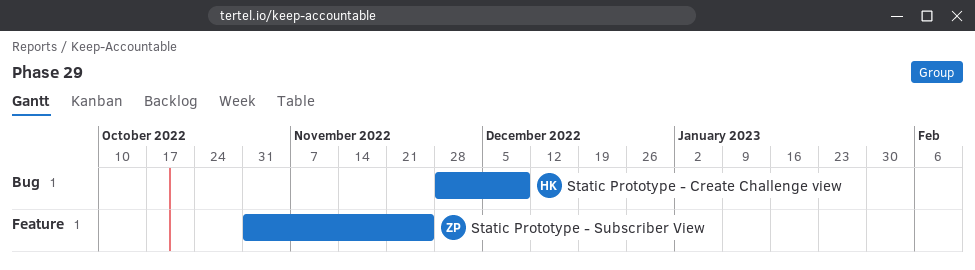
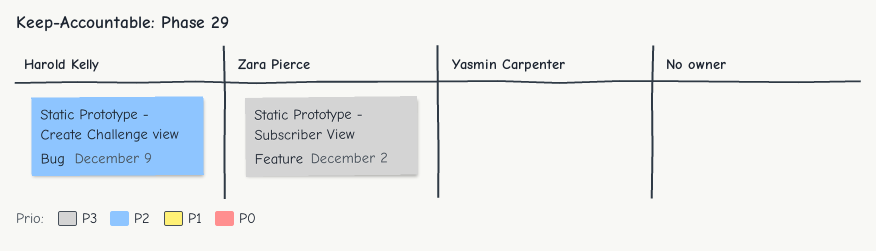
Static Prototype - Subscriber View, due: Nov 25 -> Dec 2

